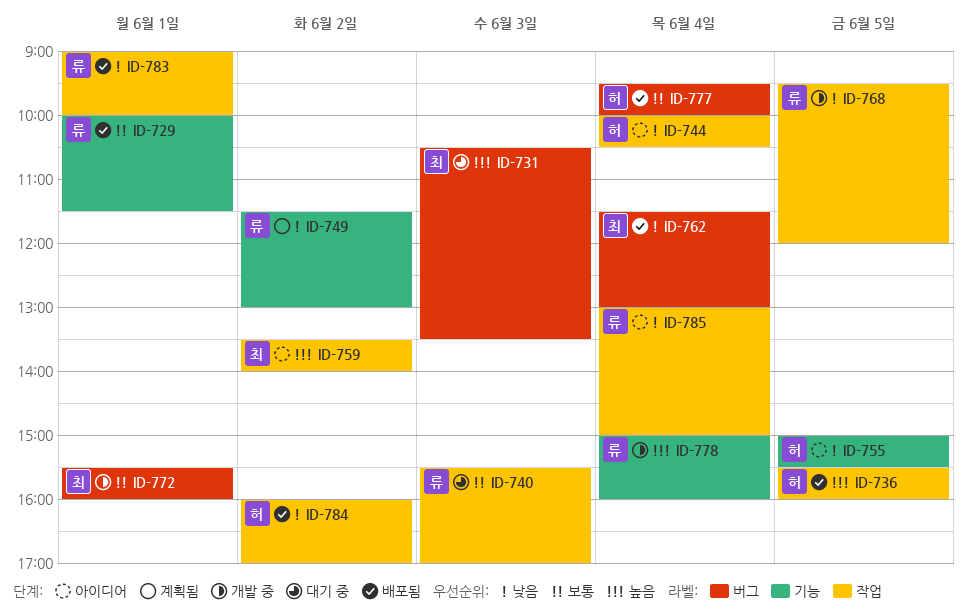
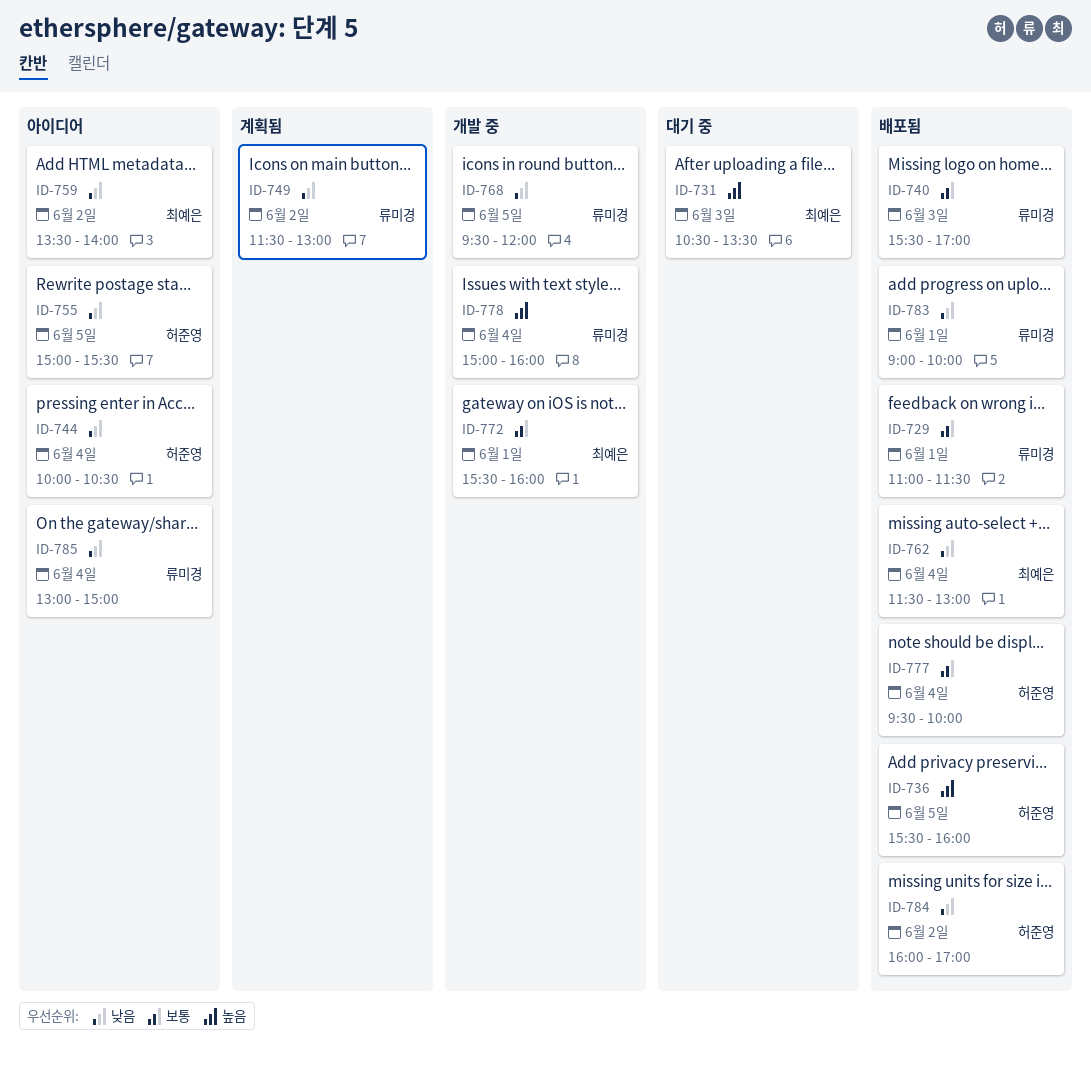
ID-729, begins: 10:00 -> 11:00
ID-740, status: 대기 중 -> 배포됨
ID-759, priority: 높음 -> 낮음

